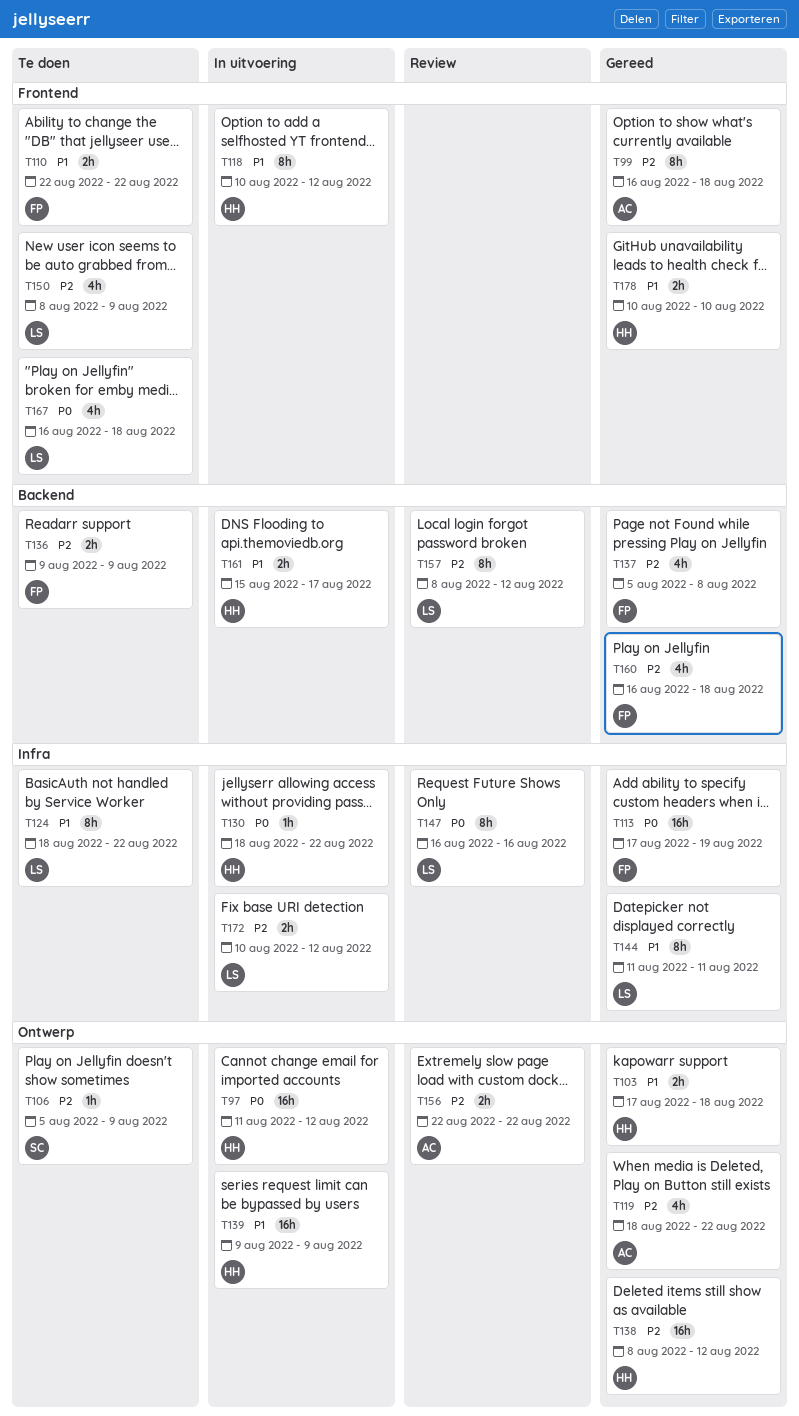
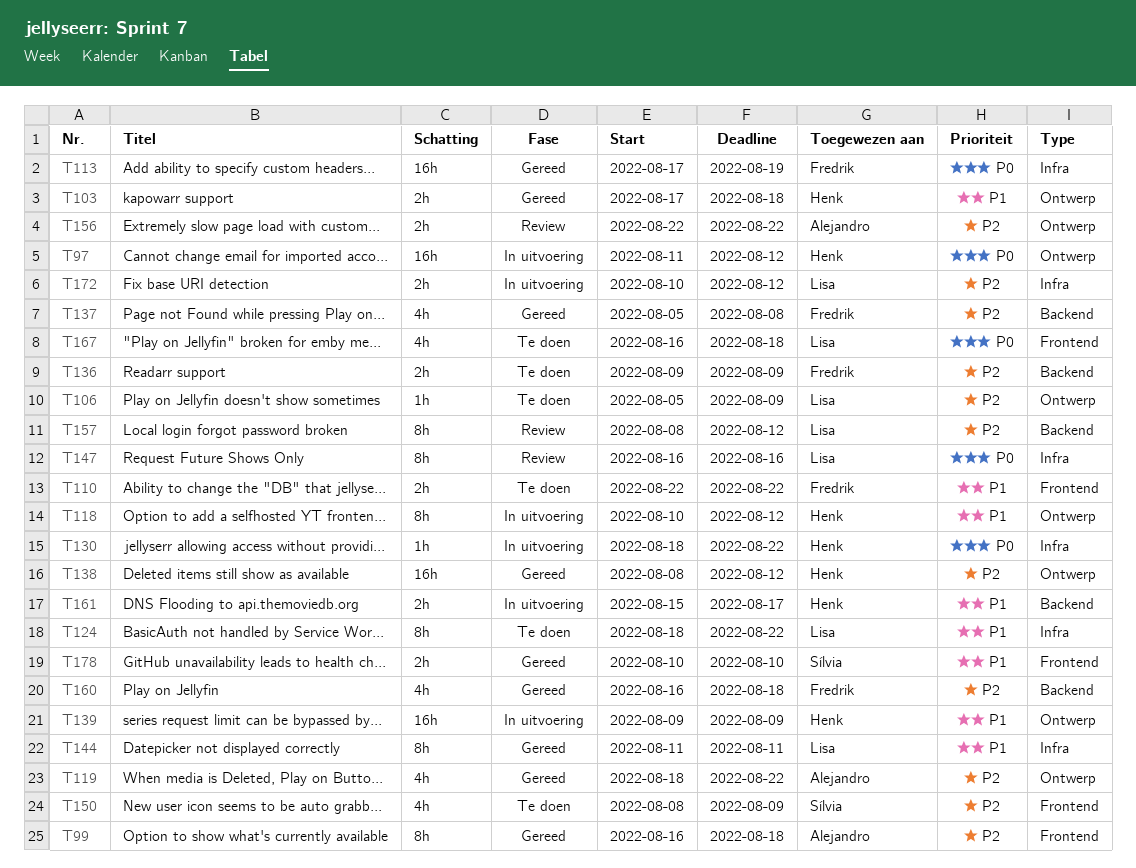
T106, owner: Sílvia -> Lisa
T118, label: Frontend -> Ontwerp
T150, owner: Lisa -> Sílvia
T178, owner: Henk -> Sílvia

